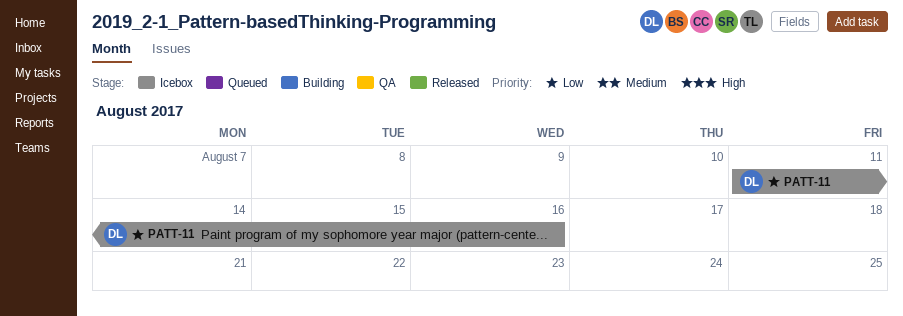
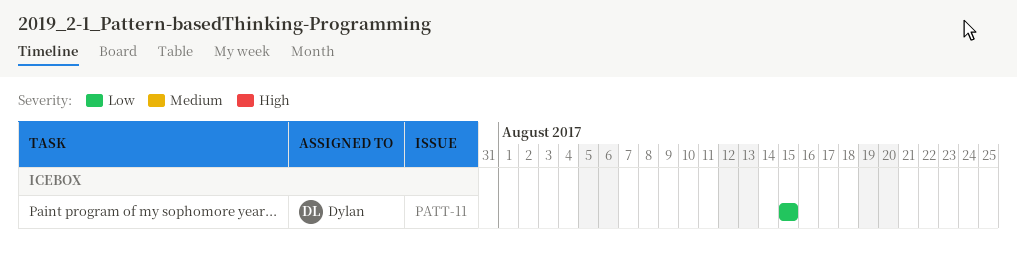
PATT-11, start: Aug 11 -> Aug 15
PATT-11, due: Aug 16 -> Aug 15

